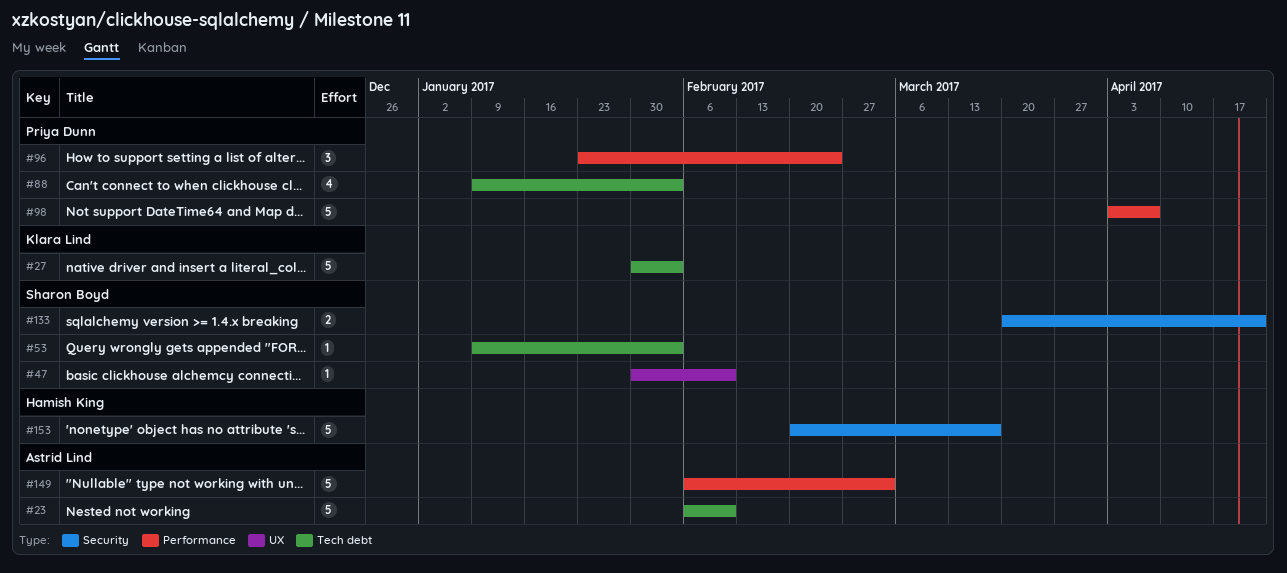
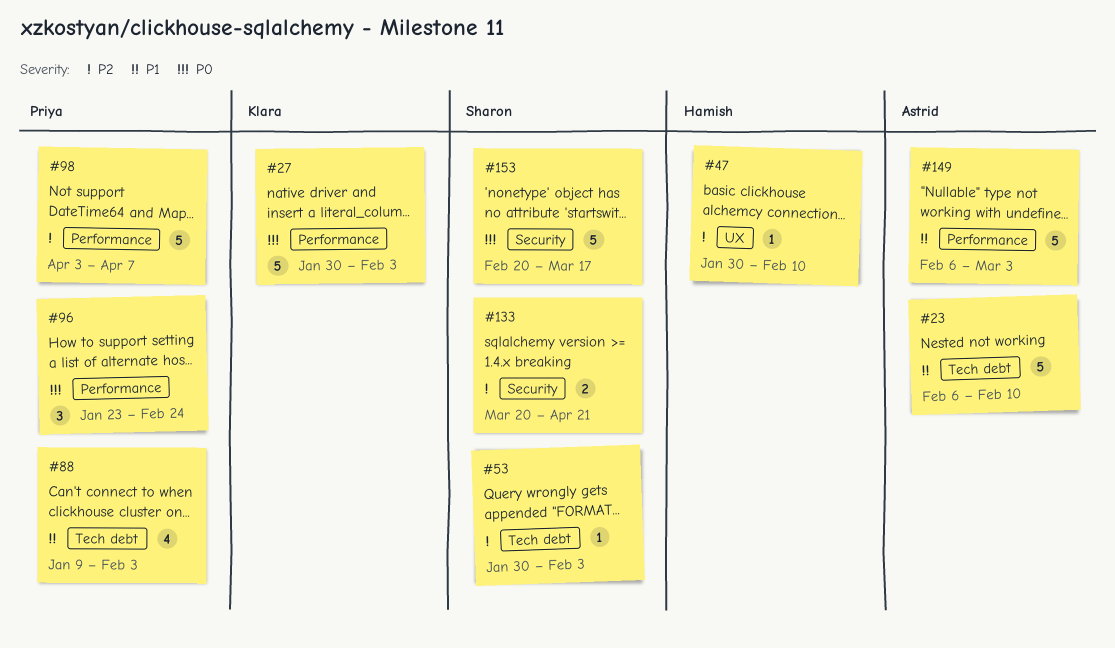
#27, label: Tech debt -> Performance
#47, owner: Sharon Boyd -> Hamish King
#53, start: Jan 9 -> Jan 30
#153, owner: Hamish King -> Sharon Boyd

